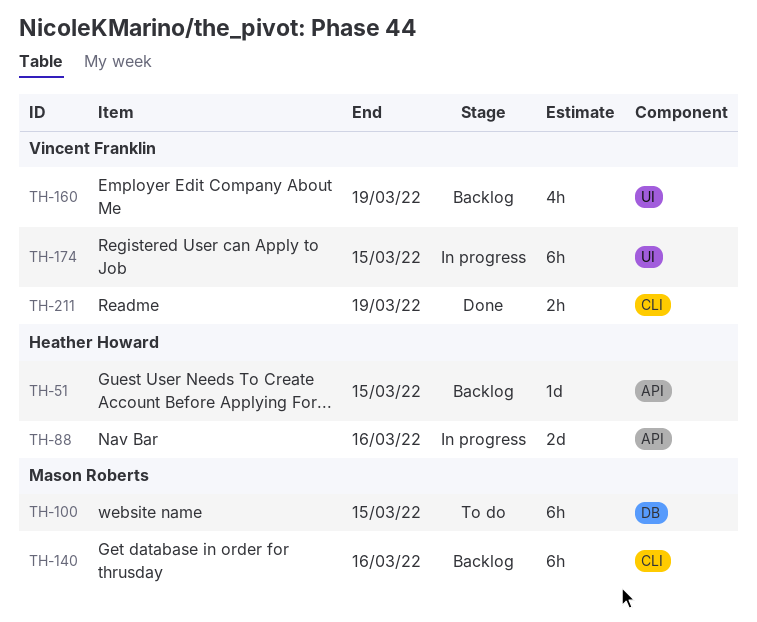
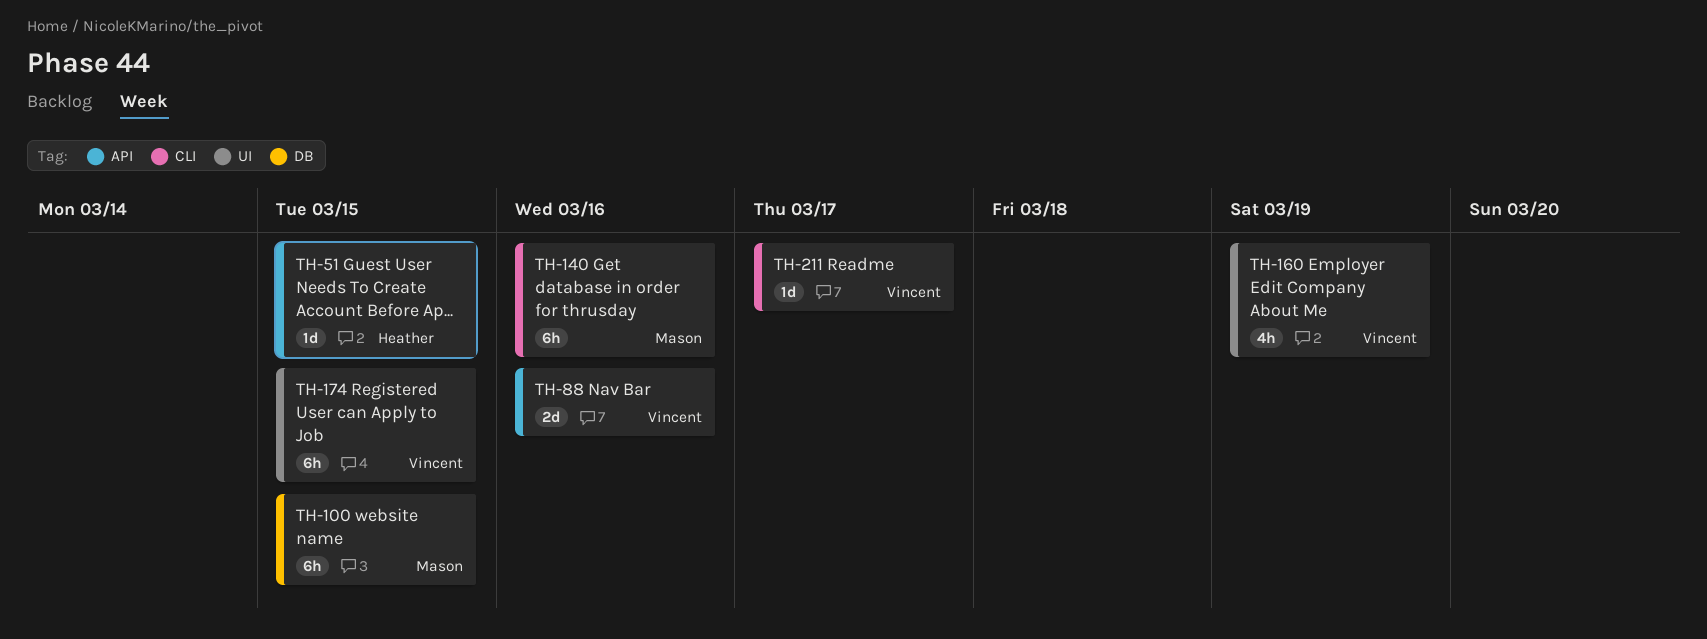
TH-88, owner: Heather Howard -> Vincent Franklin
TH-211, estimate: 2h -> 1d
TH-211, due: Mar 19 -> Mar 17

